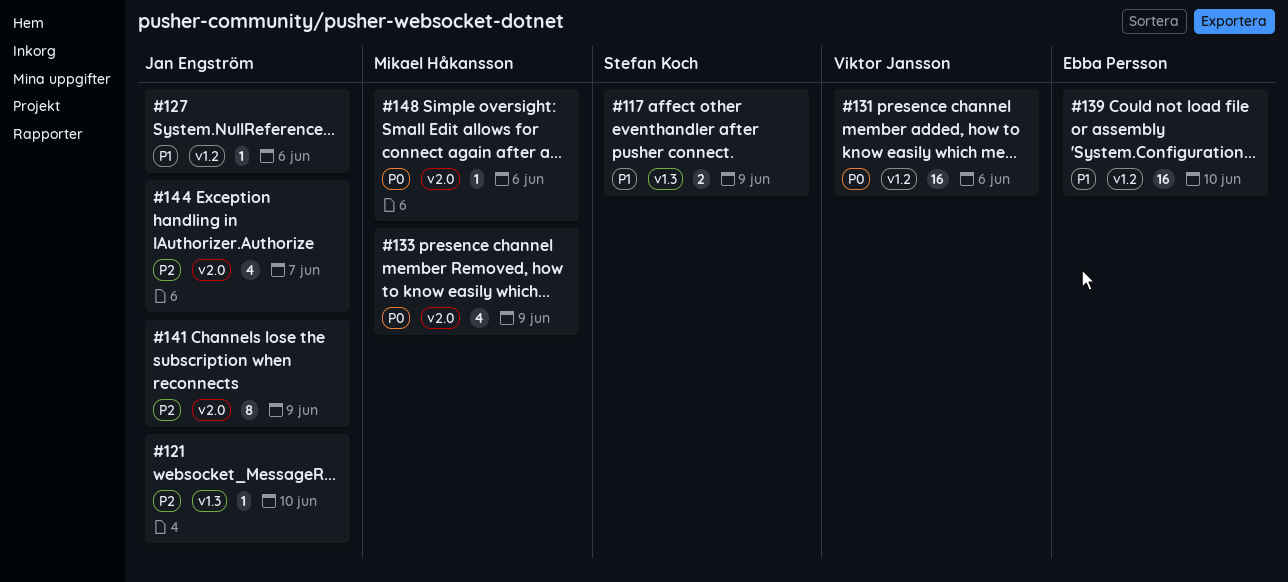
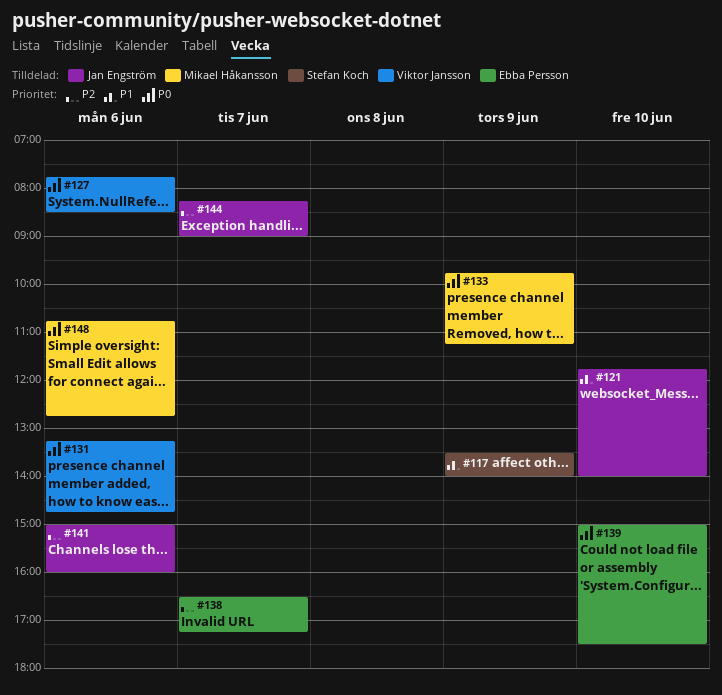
#121, priority: P2 -> P1
#127, owner: Jan Engström -> Viktor Jansson
#127, priority: P1 -> P0
#138: none -> present
#139, priority: P1 -> P0
#141, day: Jun 9 -> Jun 6

